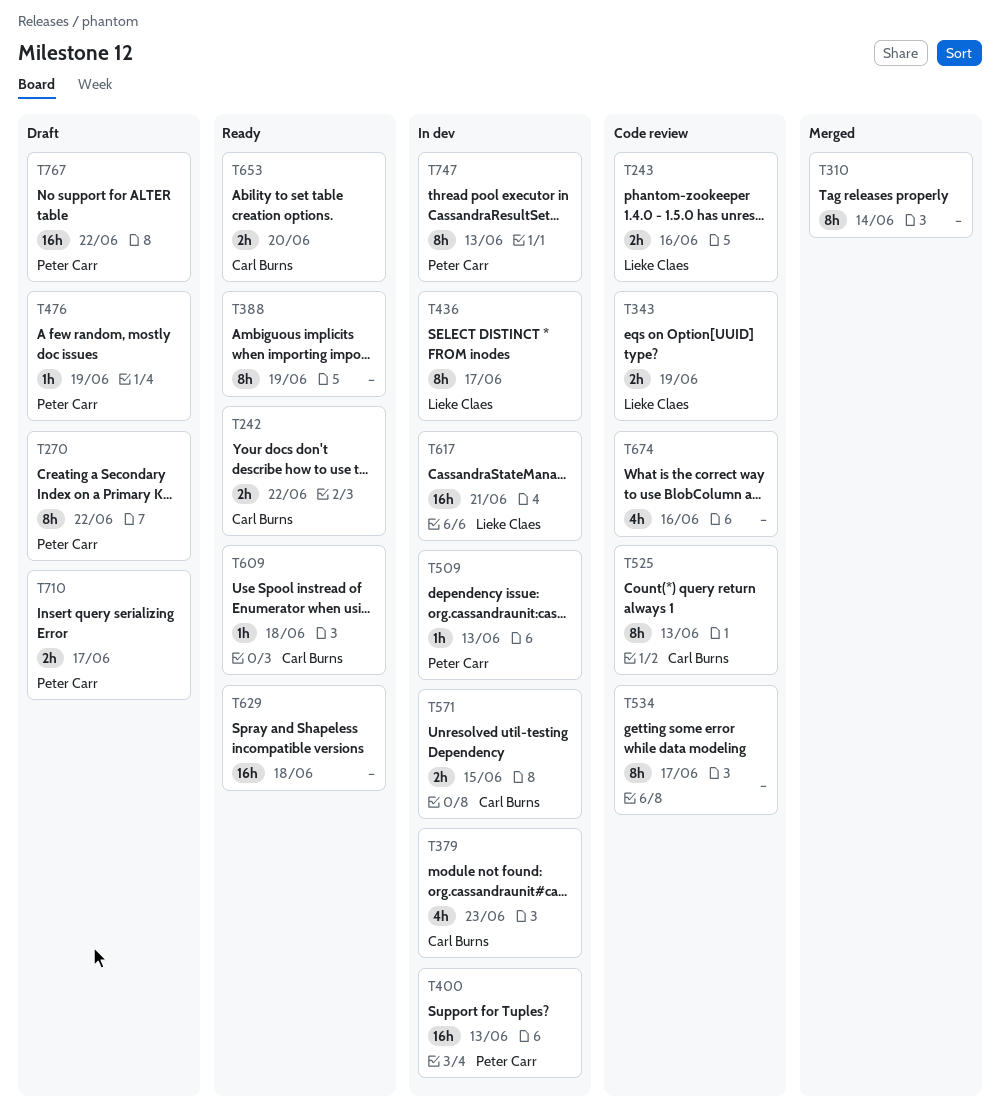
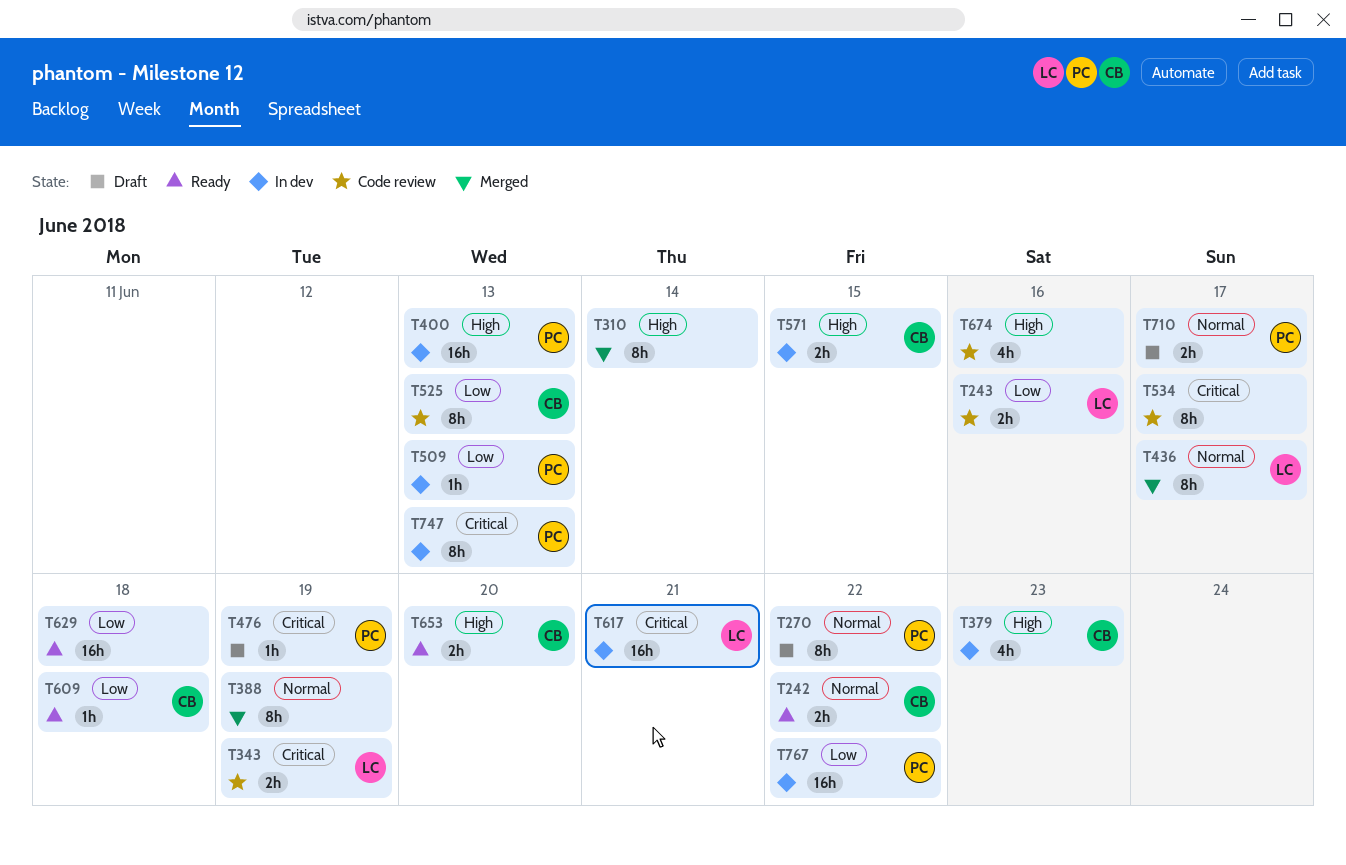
T388, status: Ready -> Merged
T436, status: In dev -> Merged
T767, status: Draft -> In dev

